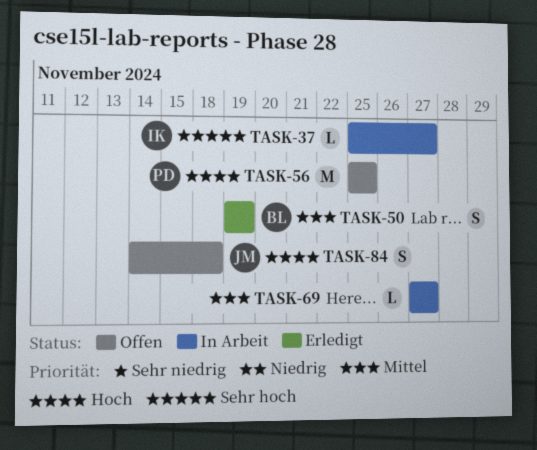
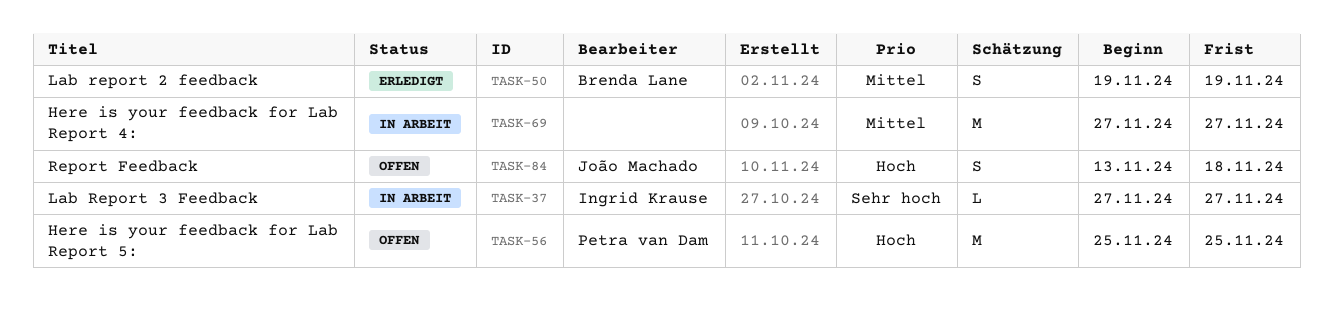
TASK-37, start: Nov 25 -> Nov 27
TASK-69, estimate: L -> M
TASK-84, start: Nov 14 -> Nov 13

